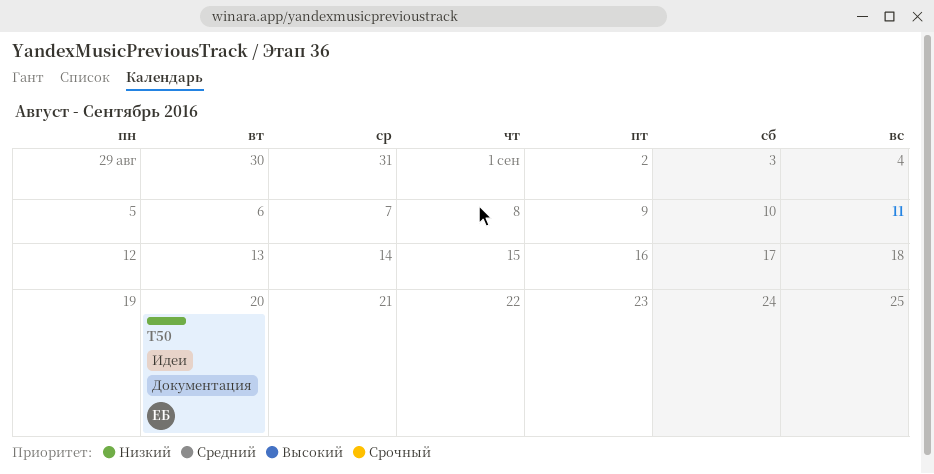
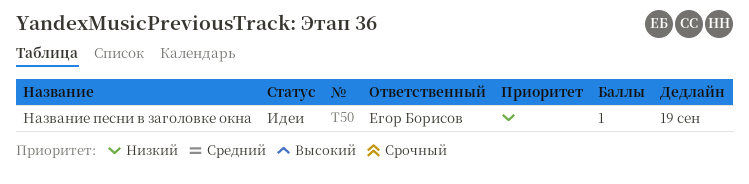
T50, due: Sep 20 -> Sep 19

